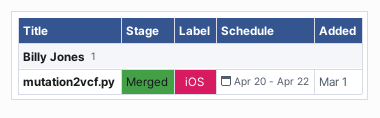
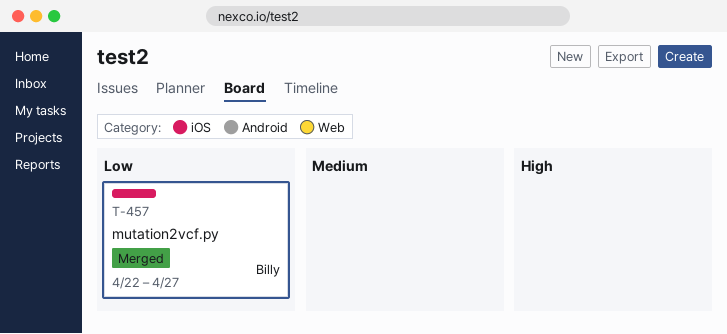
mutation2vcf.py, start: Apr 20 -> Apr 22
mutation2vcf.py, due: Apr 22 -> Apr 27

